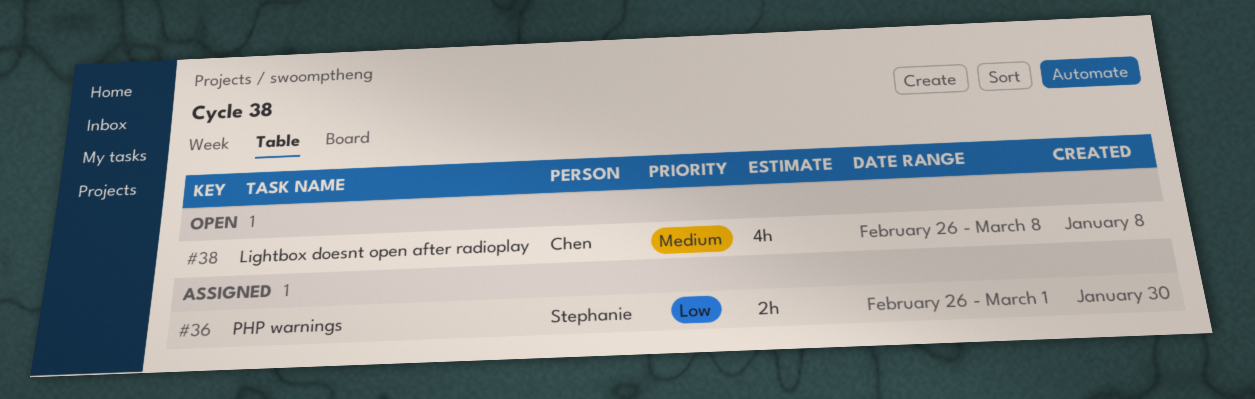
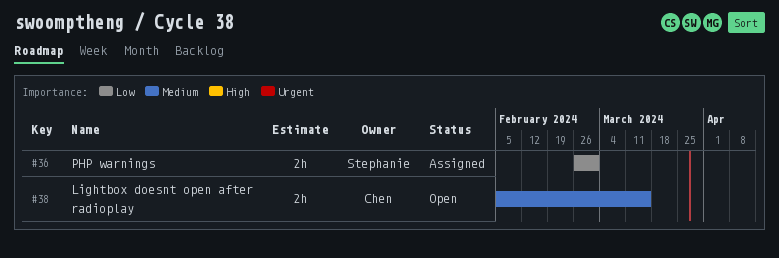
#38, estimate: 4h -> 2h
#38, start: Feb 26 -> Feb 5
#38, due: Mar 8 -> Mar 15

